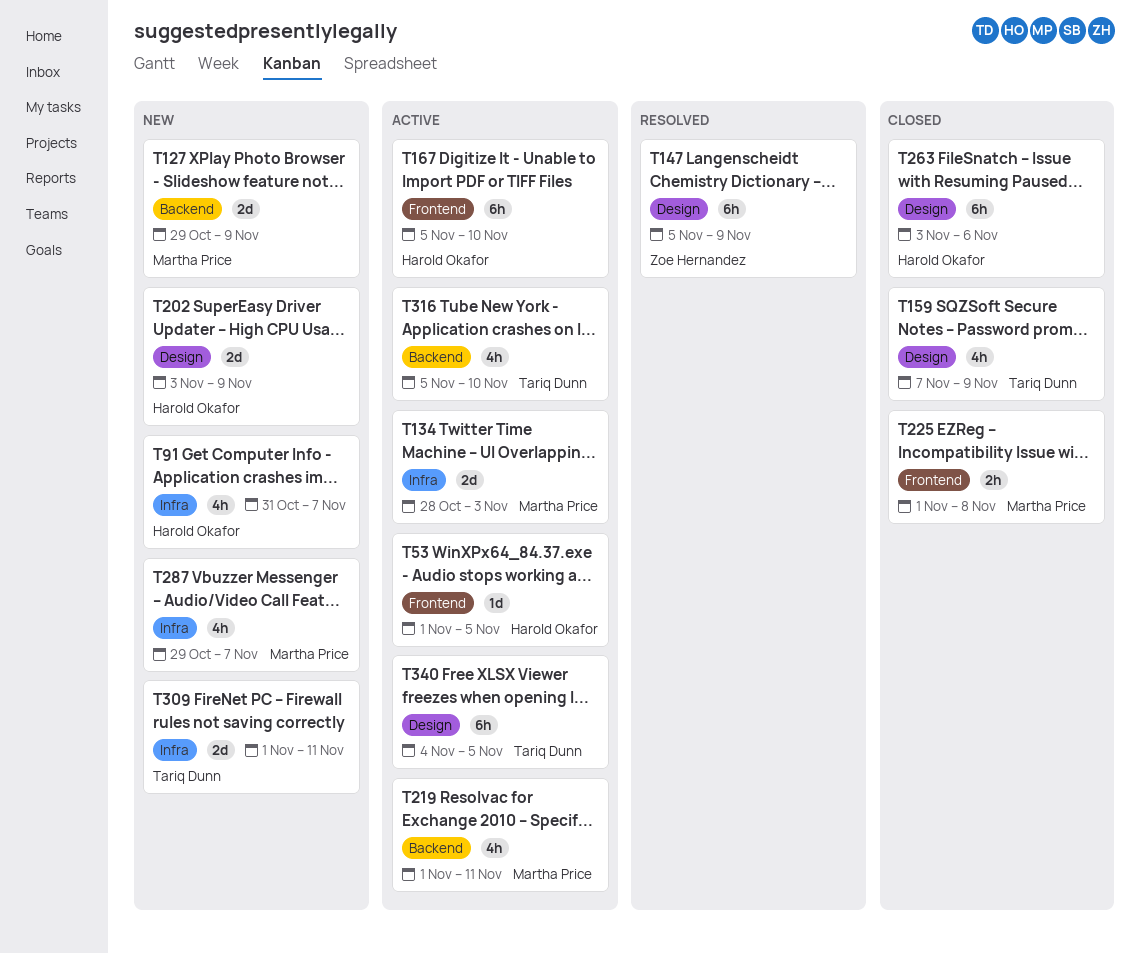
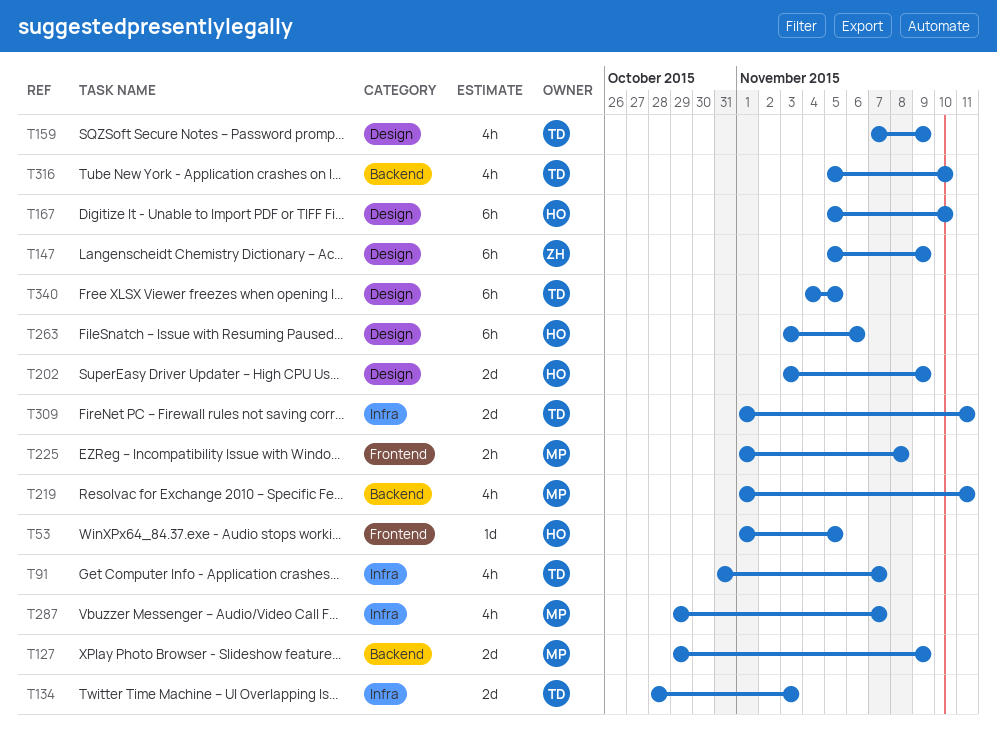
T91, owner: Harold Okafor -> Tariq Dunn
T134, owner: Martha Price -> Tariq Dunn
T167, label: Frontend -> Design

